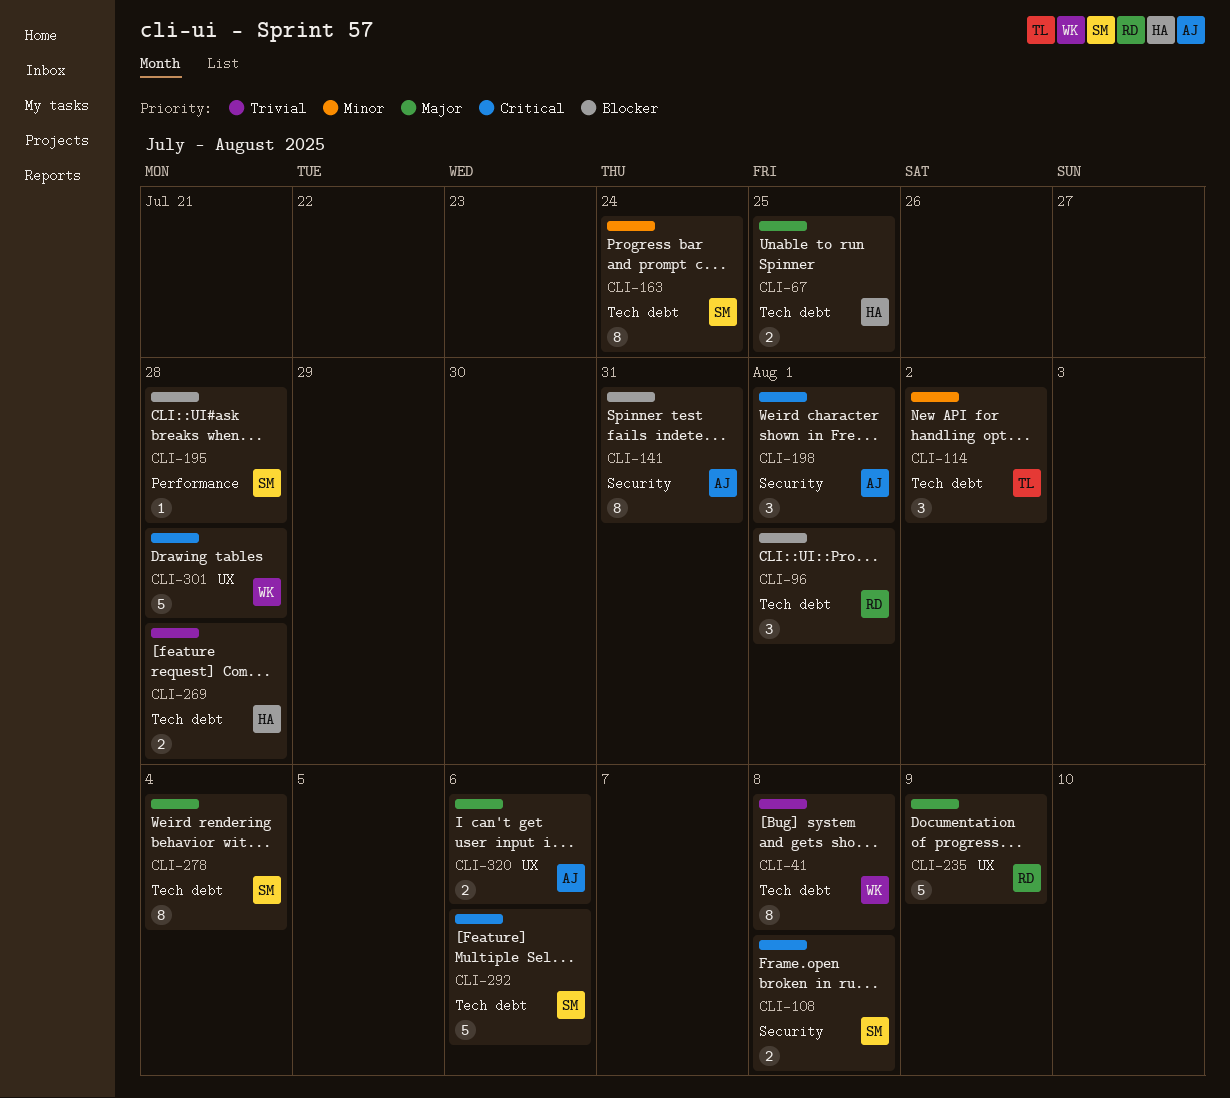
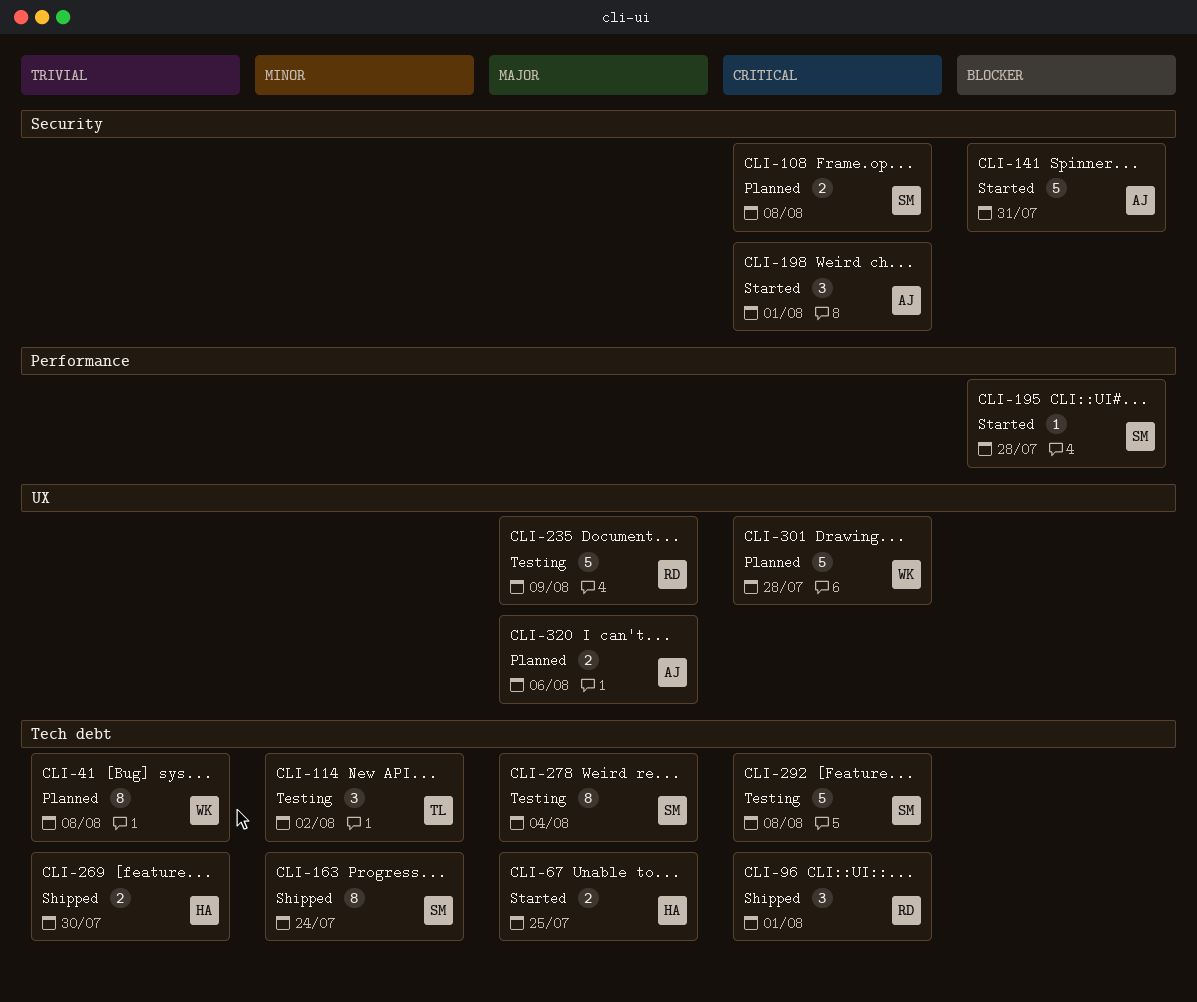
CLI-96, priority: Blocker -> Critical
CLI-141, estimate: 8 -> 5
CLI-269, due: Jul 28 -> Jul 30
CLI-292, due: Aug 6 -> Aug 8

